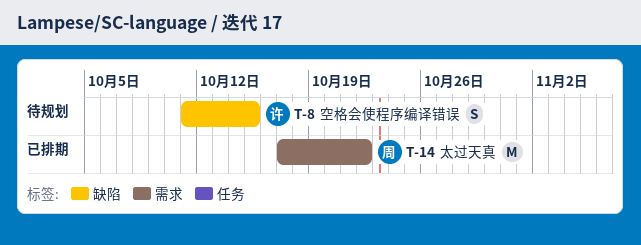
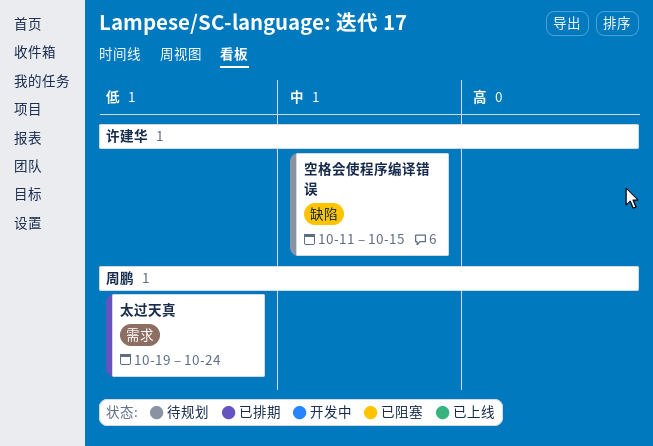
太过天真, start: Oct 17 -> Oct 19
太过天真, due: Oct 22 -> Oct 24

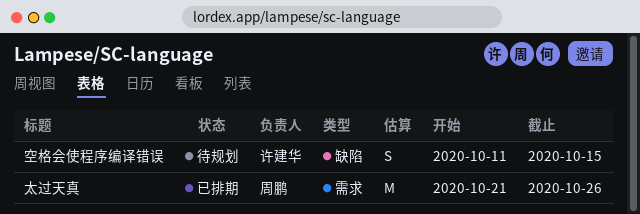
太过天真, start: Oct 19 -> Oct 21
太过天真, due: Oct 24 -> Oct 26

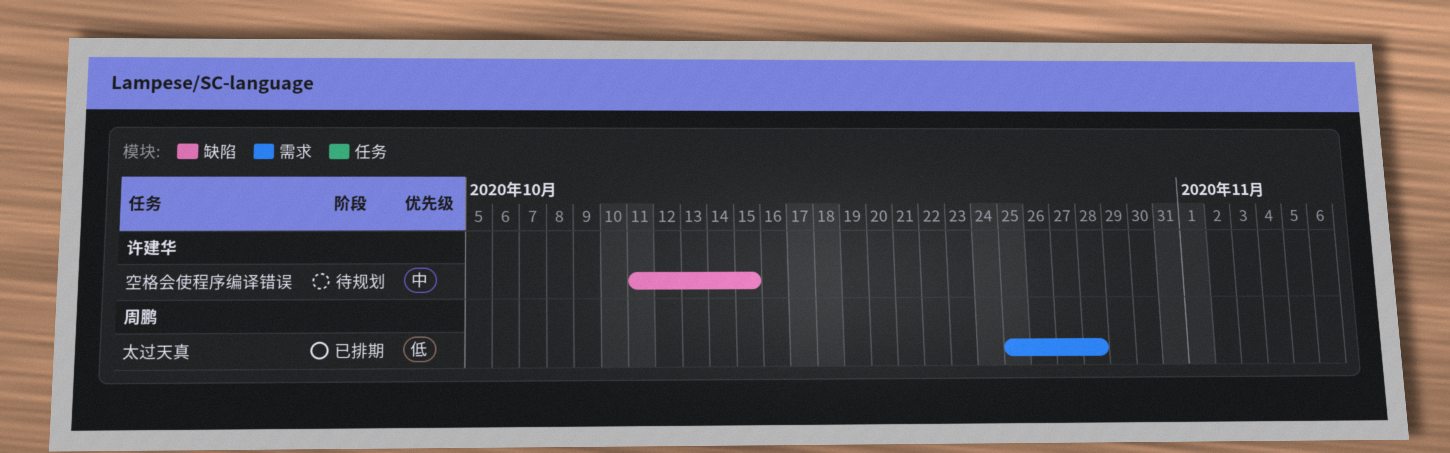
太过天真, start: Oct 21 -> Oct 25
太过天真, due: Oct 26 -> Oct 28

